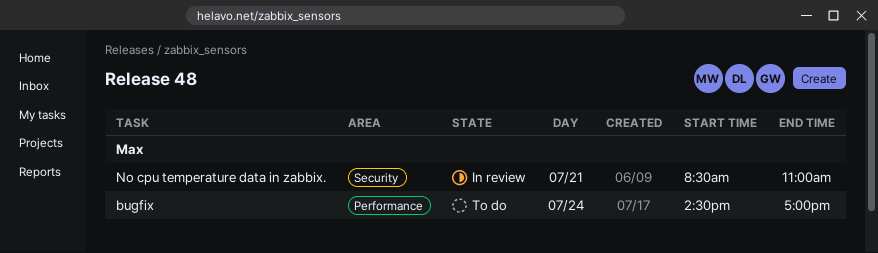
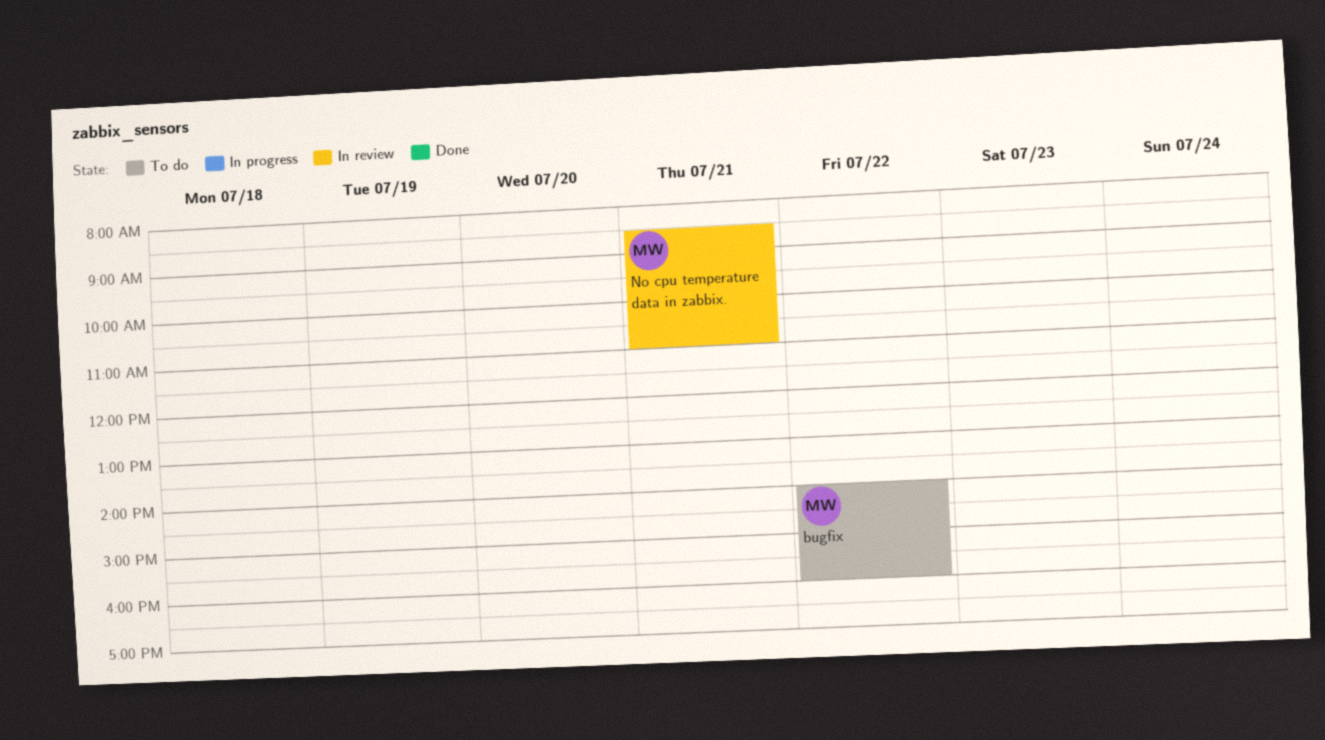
bugfix, day: Jul 24 -> Jul 22
bugfix, begins: 14:30 -> 14:00
bugfix, ends: 17:00 -> 16:00

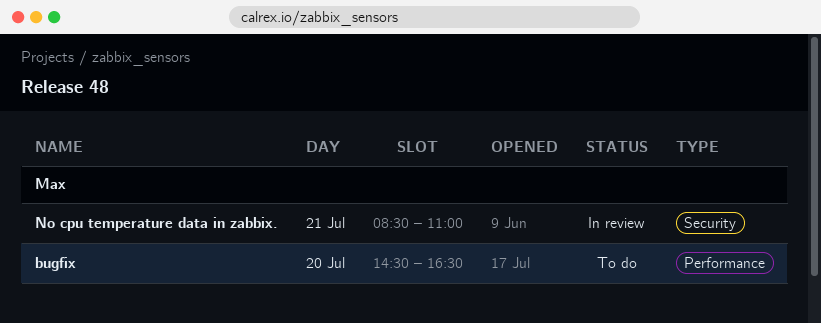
bugfix, day: Jul 22 -> Jul 20
bugfix, begins: 14:00 -> 14:30
bugfix, ends: 16:00 -> 16:30

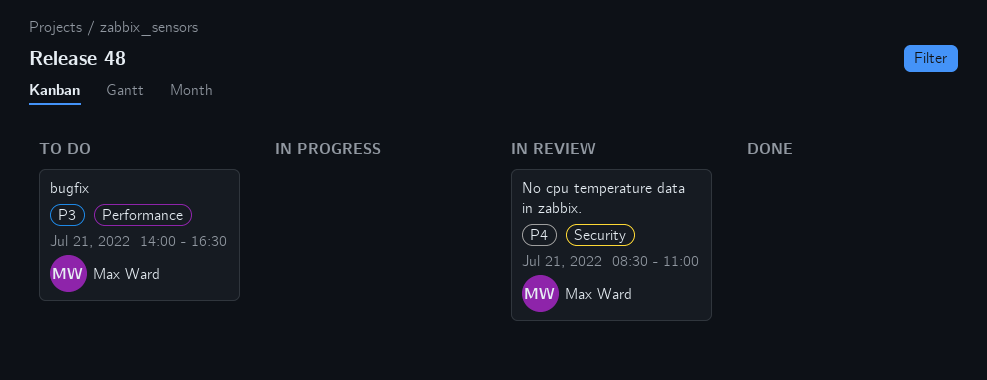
bugfix, day: Jul 20 -> Jul 21
bugfix, begins: 14:30 -> 14:00

